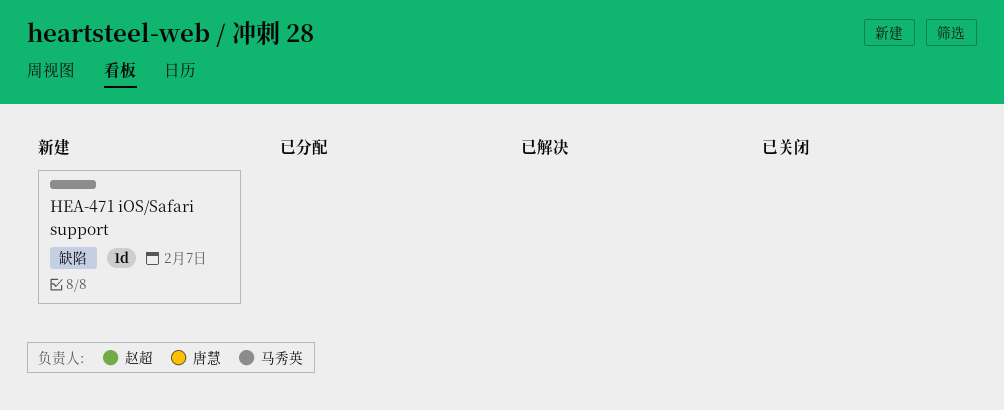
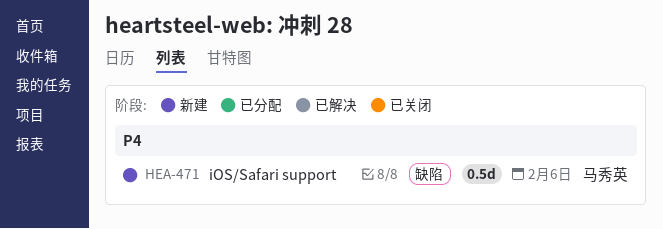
HEA-471, estimate: 1d -> 0.5d
HEA-471, due: Feb 7 -> Feb 6

